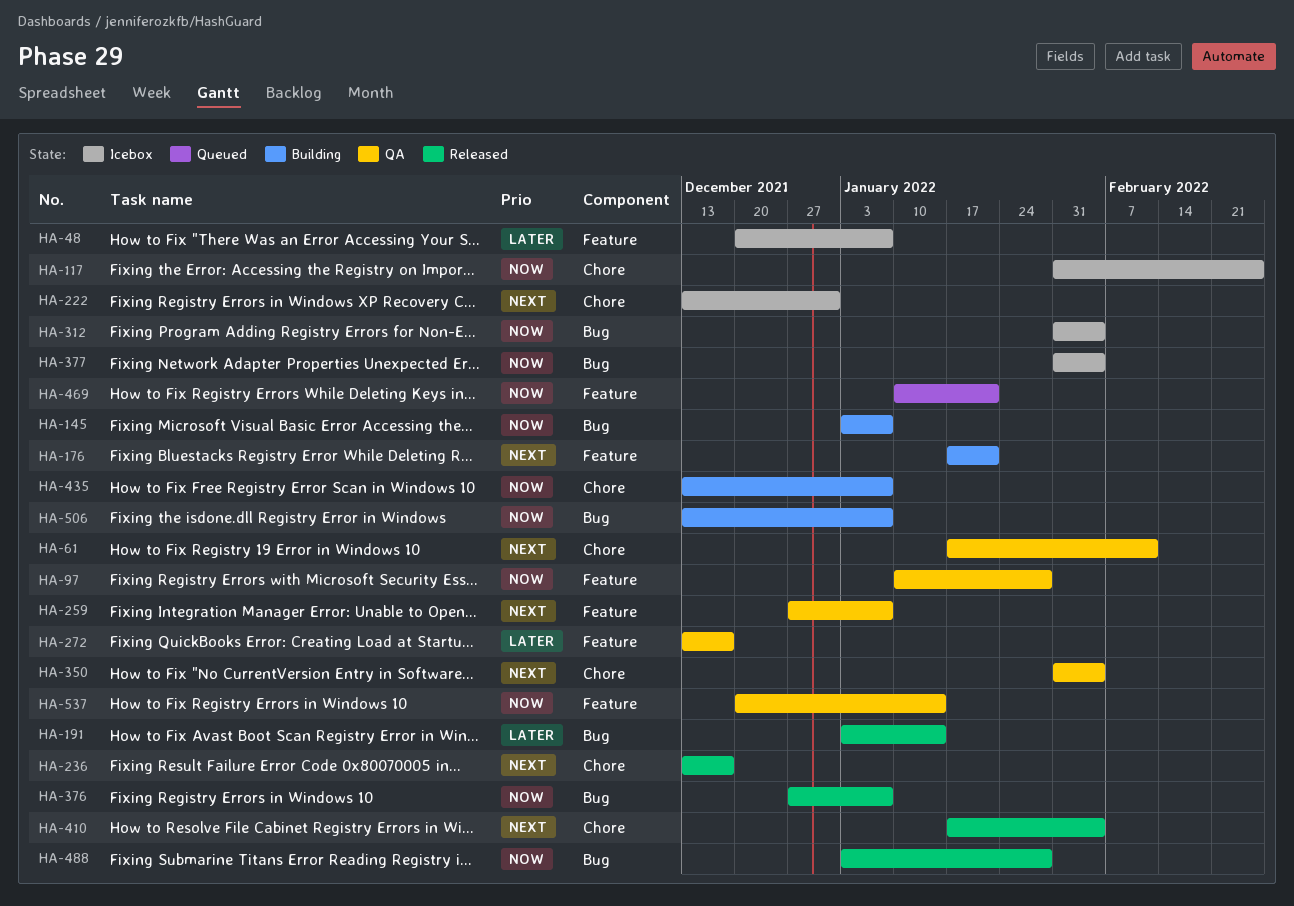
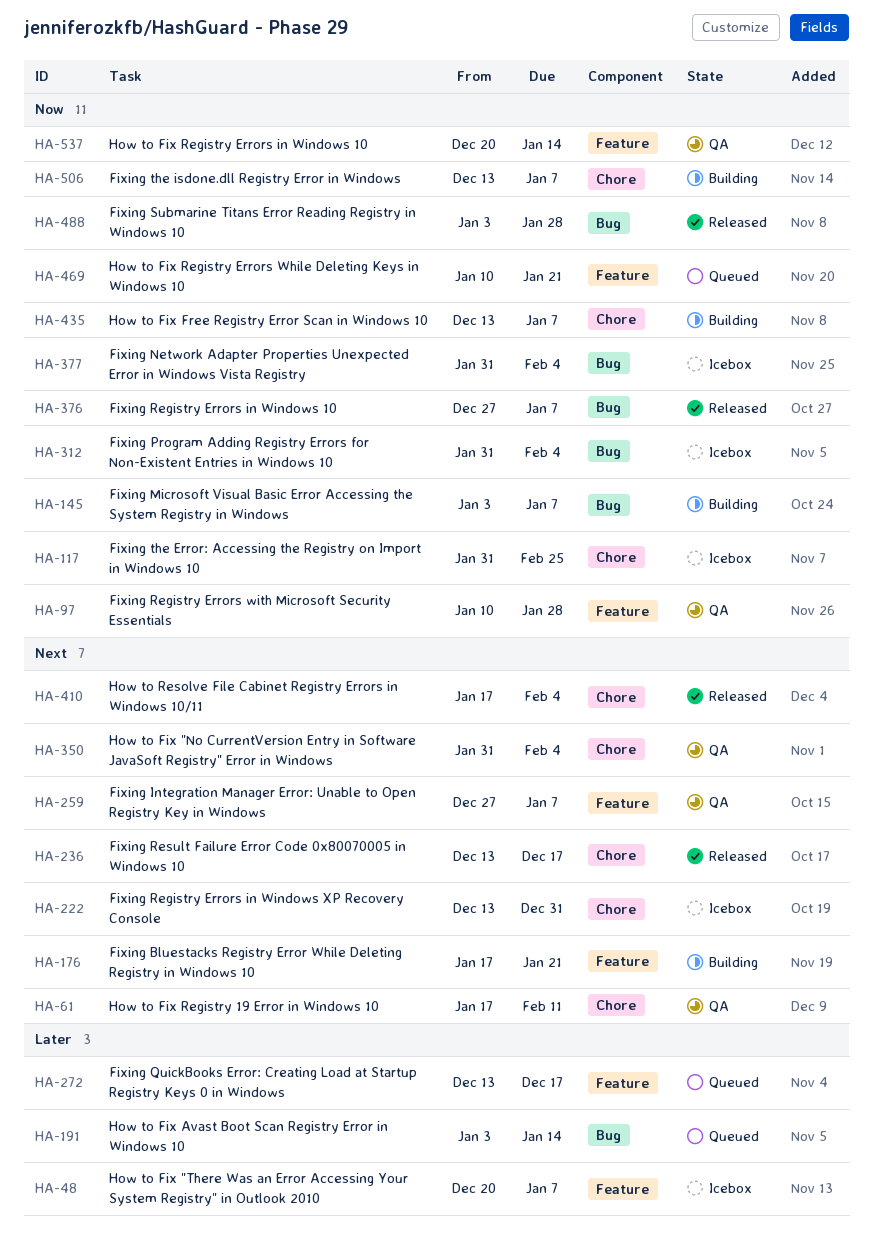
HA-191, status: Released -> Queued
HA-272, status: QA -> Queued
HA-506, label: Bug -> Chore

